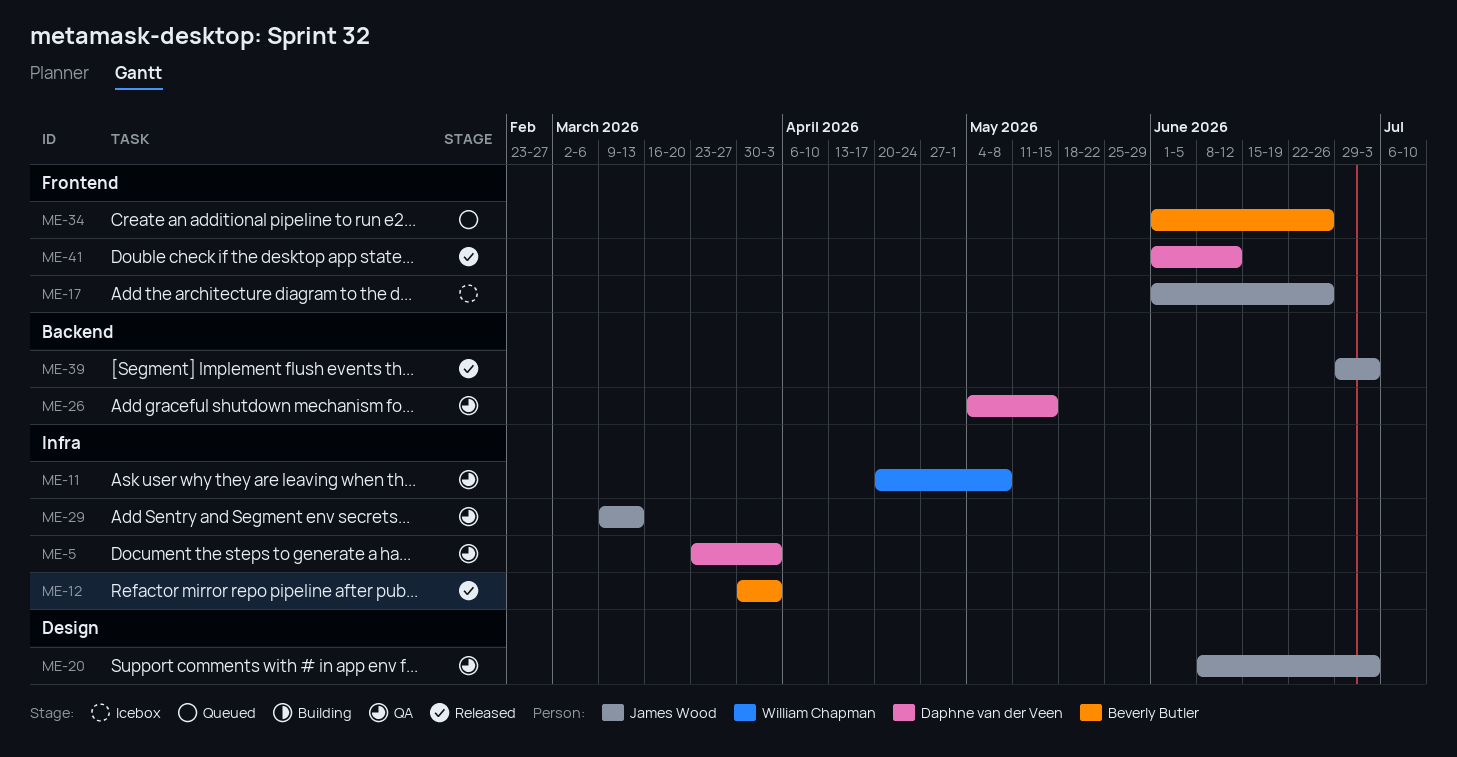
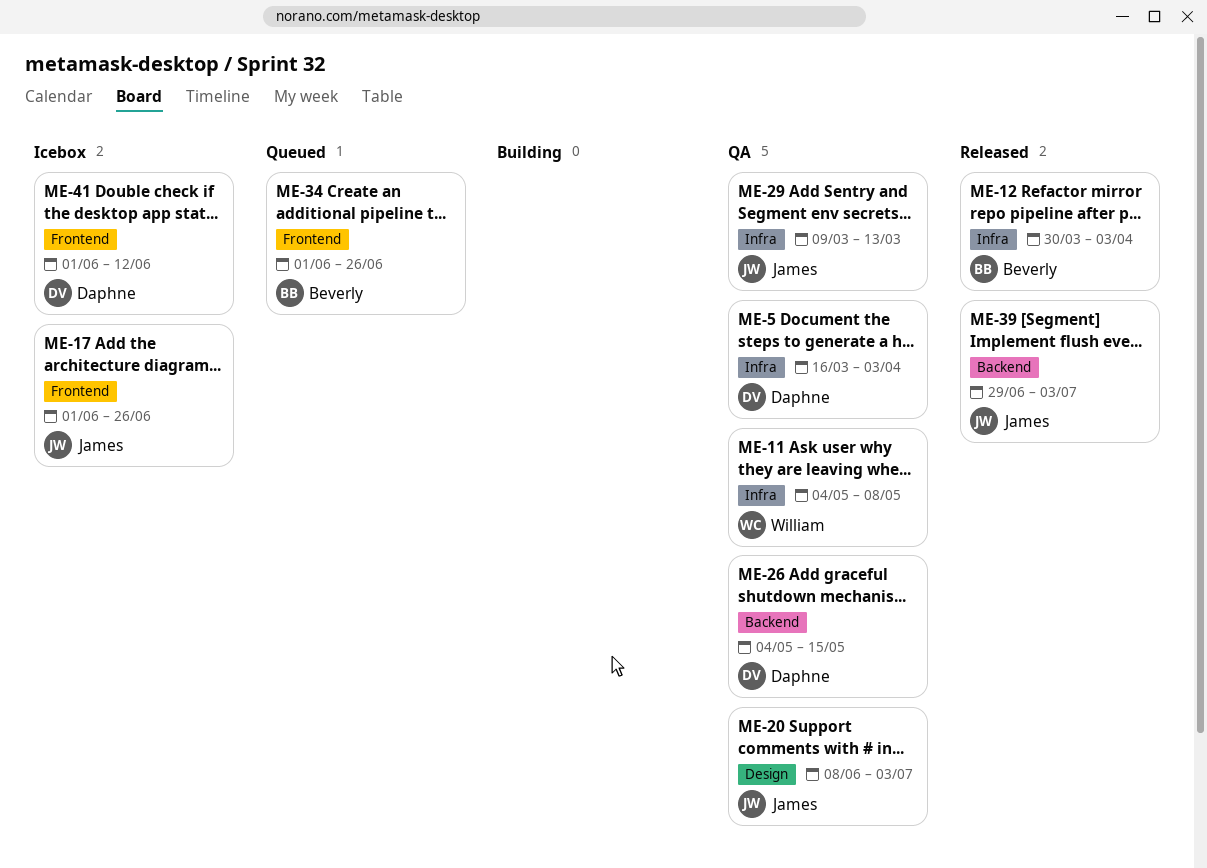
ME-5, start: Mar 23 -> Mar 16
ME-11, start: Apr 20 -> May 4
ME-41, status: Released -> Icebox

